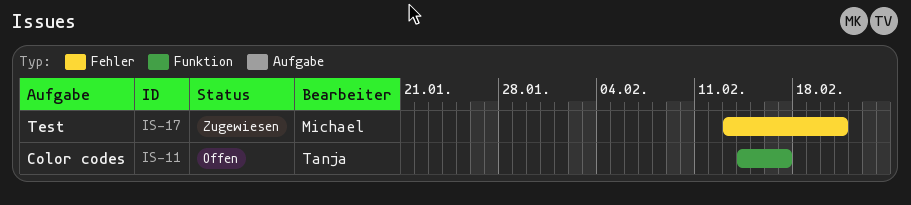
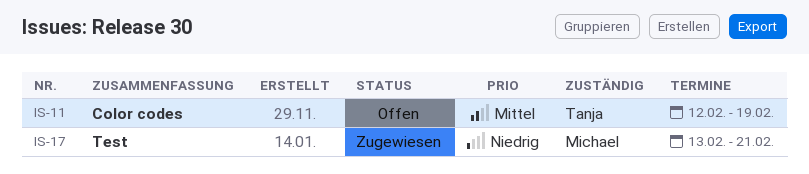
IS-11, start: Feb 14 -> Feb 12
IS-11, due: Feb 17 -> Feb 19

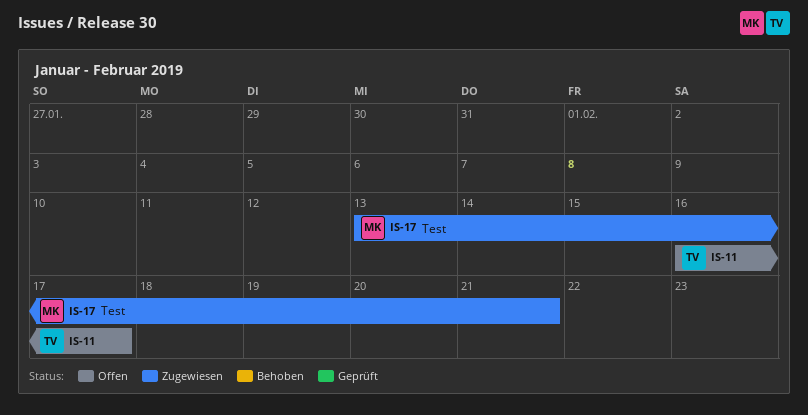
IS-11, start: Feb 12 -> Feb 16
IS-11, due: Feb 19 -> Feb 17

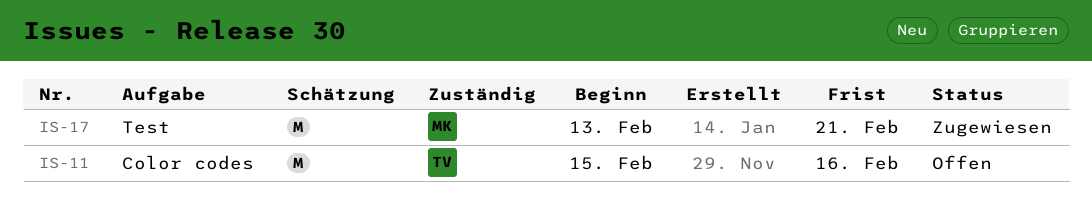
IS-11, start: Feb 16 -> Feb 15
IS-11, due: Feb 17 -> Feb 16

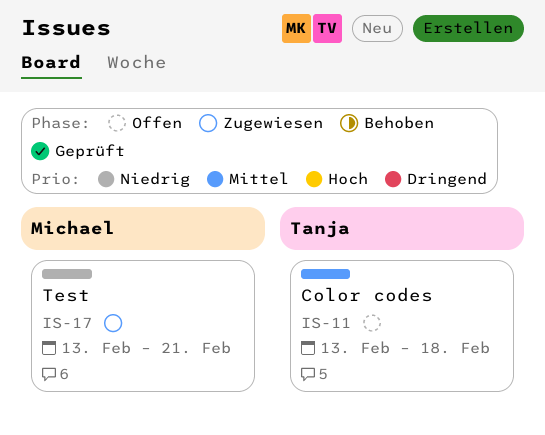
IS-11, start: Feb 15 -> Feb 13
IS-11, due: Feb 16 -> Feb 18

